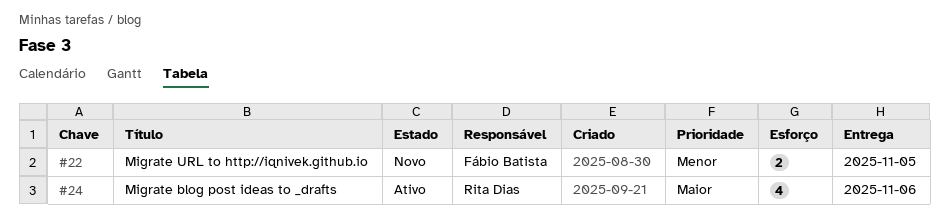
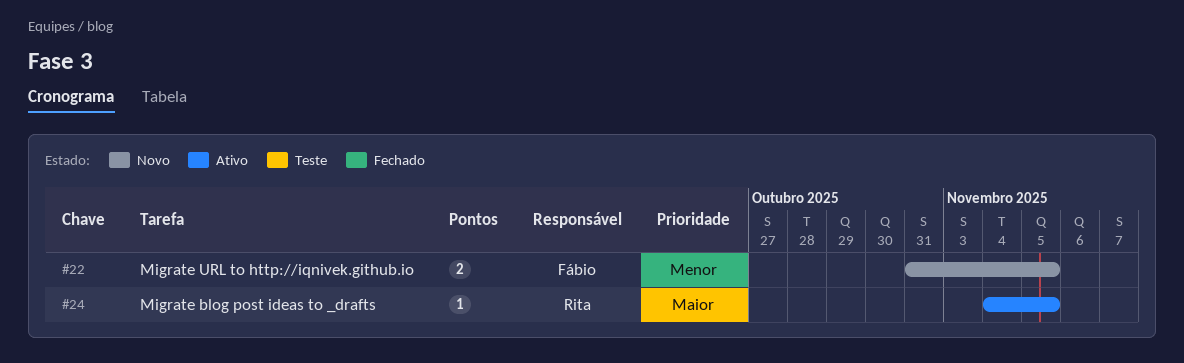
#24, estimate: 4 -> 1
#24, due: Nov 6 -> Nov 5

